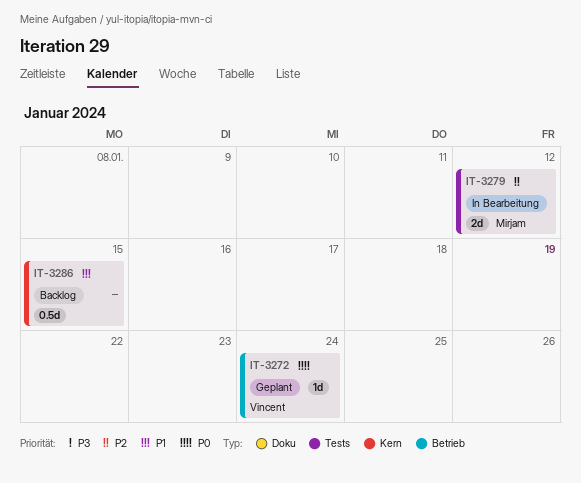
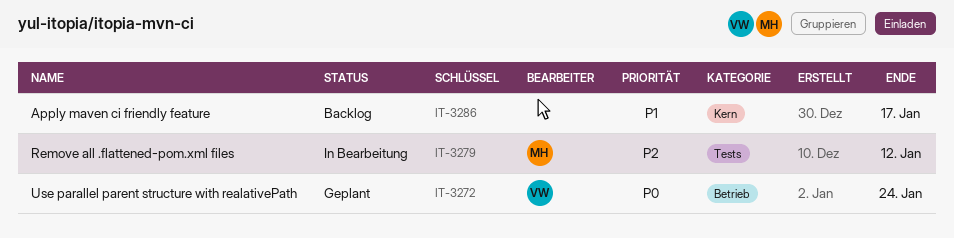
IT-3286, due: Jan 15 -> Jan 17

